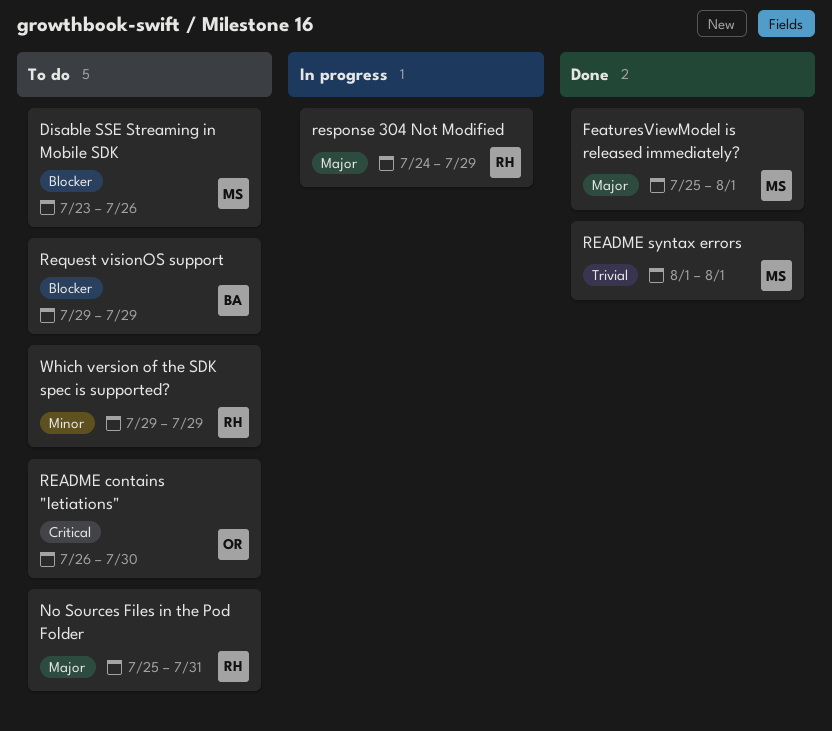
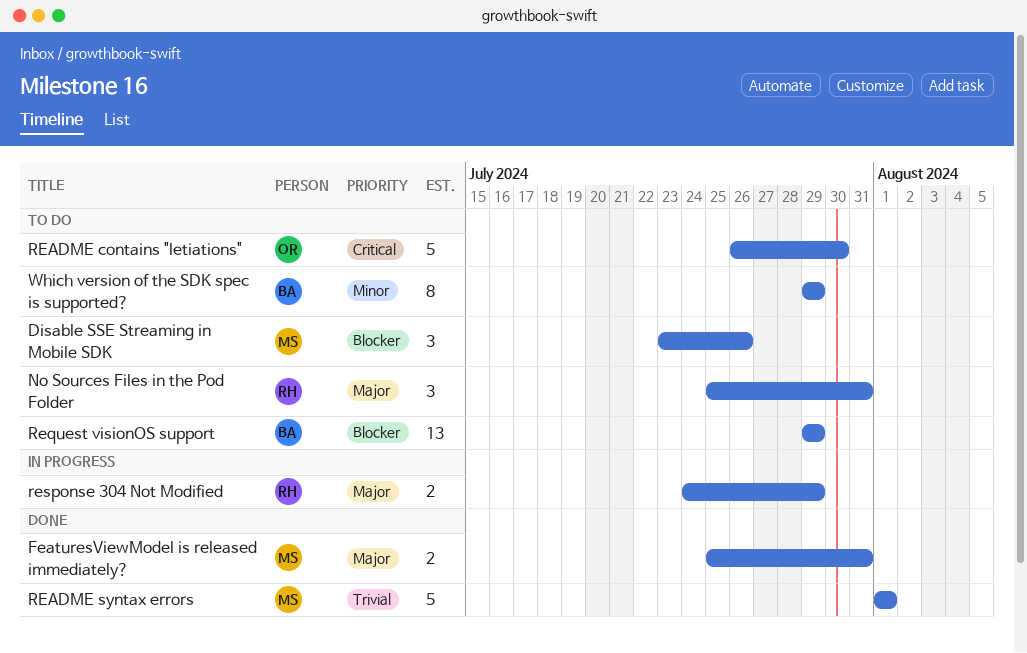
FeaturesViewModel is released immediately?, due: Aug 1 -> Jul 31
Which version of the SDK spec is supported?, owner: RH -> BA

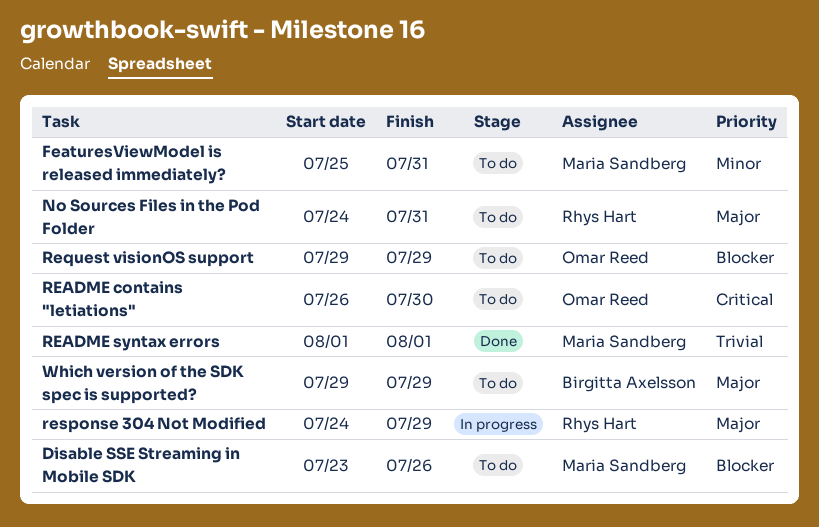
FeaturesViewModel is released immediately?, status: Done -> To do
FeaturesViewModel is released immediately?, priority: Major -> Minor
No Sources Files in the Pod Folder, start: Jul 25 -> Jul 24
Request visionOS support, owner: Birgitta Axelsson -> Omar Reed
Which version of the SDK spec is supported?, priority: Minor -> Major

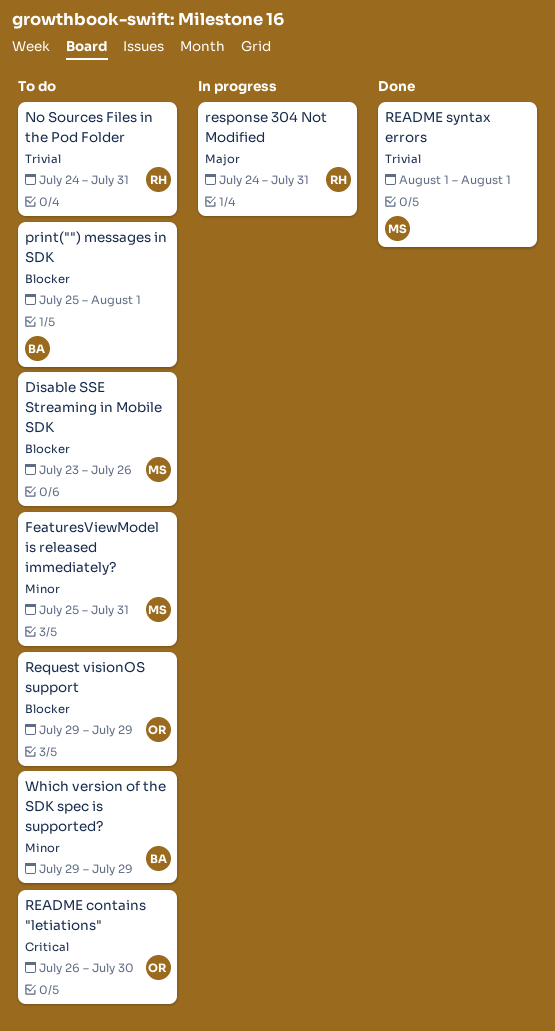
No Sources Files in the Pod Folder, priority: Major -> Trivial
print("") messages in SDK: none -> present
response 304 Not Modified, due: Jul 29 -> Jul 31
Which version of the SDK spec is supported?, priority: Major -> Minor

